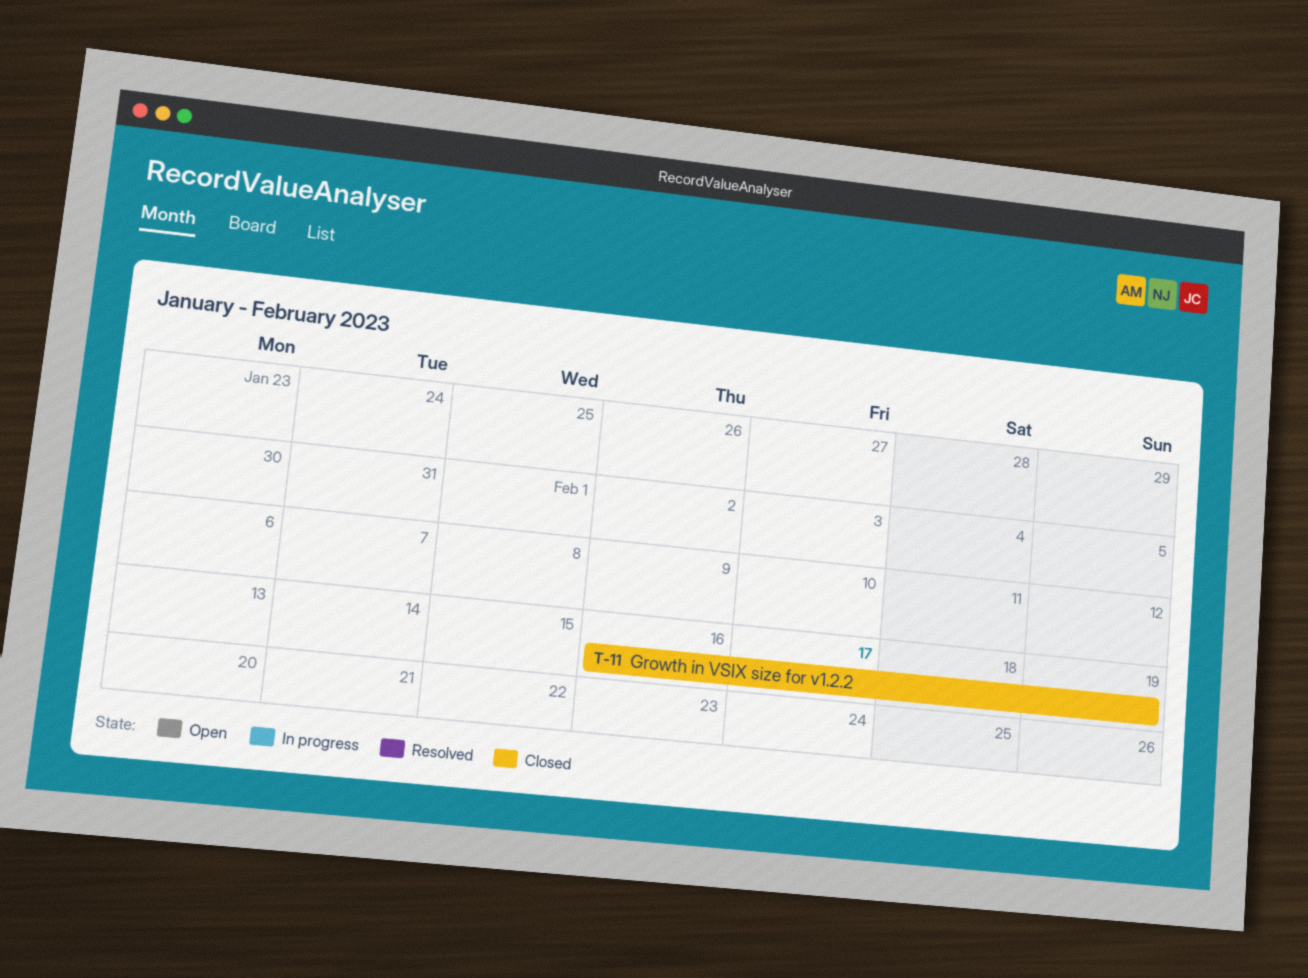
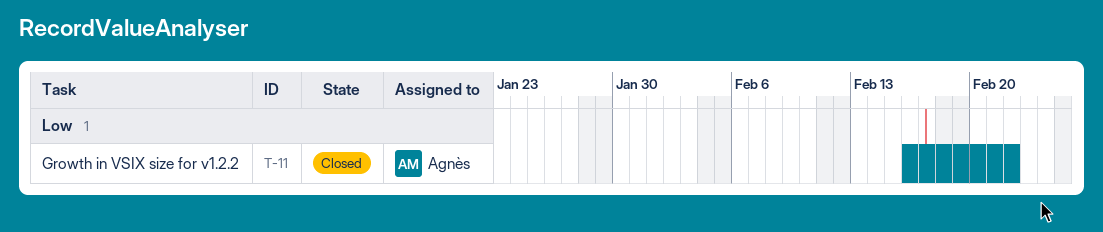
T-11, due: Feb 19 -> Feb 22

